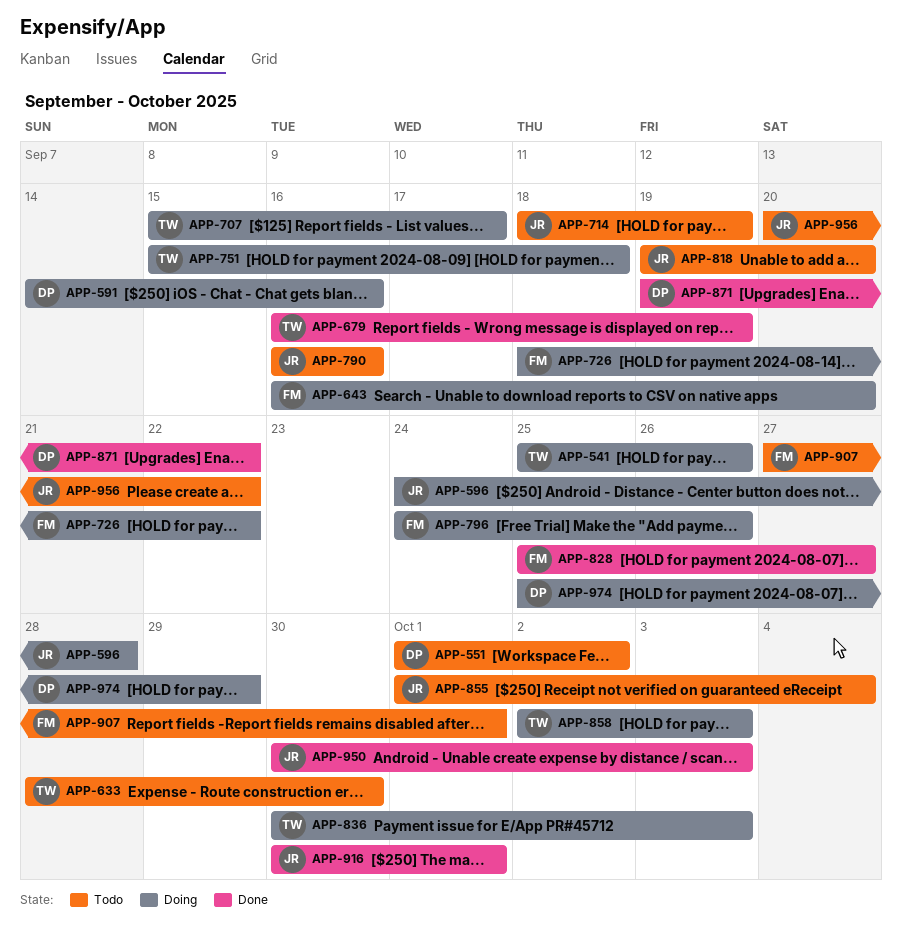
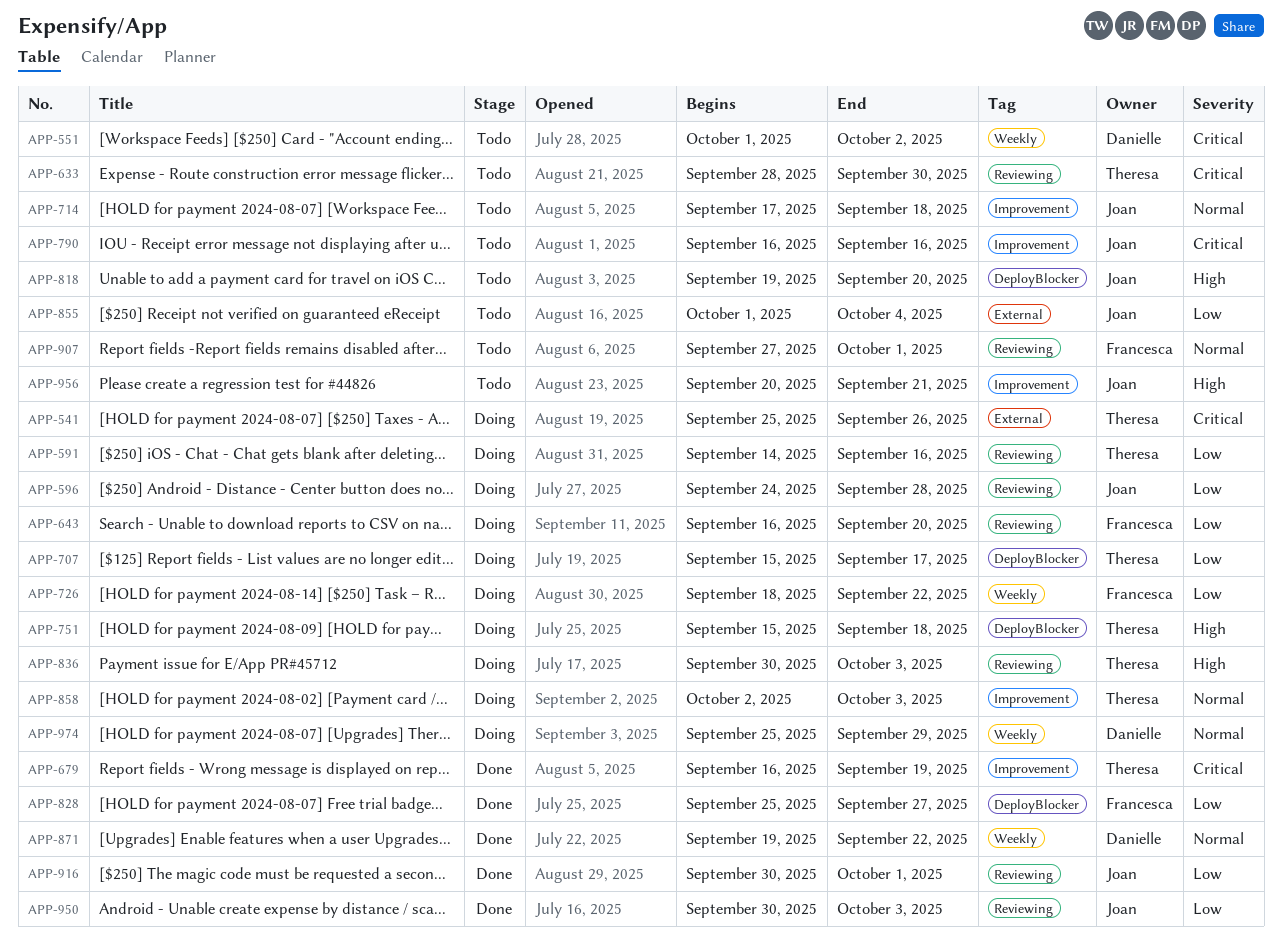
APP-591, owner: Danielle -> Theresa
APP-714, start: Sep 18 -> Sep 17
APP-714, due: Sep 19 -> Sep 18
APP-796: present -> none
APP-956, due: Sep 22 -> Sep 21

